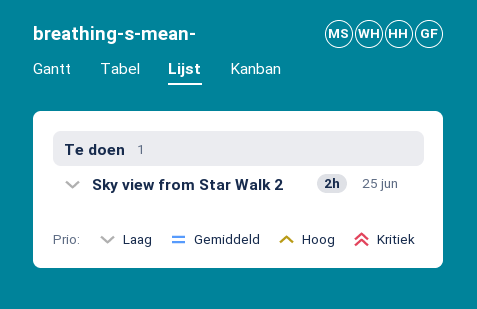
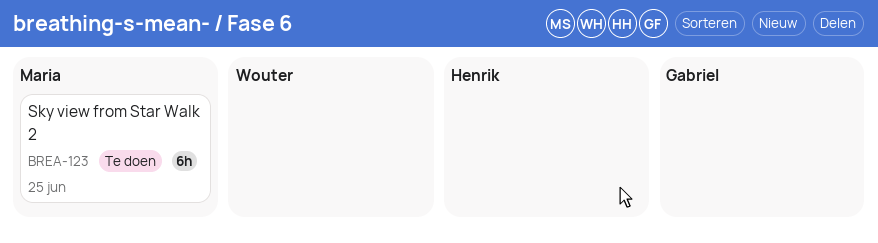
Sky view from Star Walk 2, estimate: 2h -> 6h

